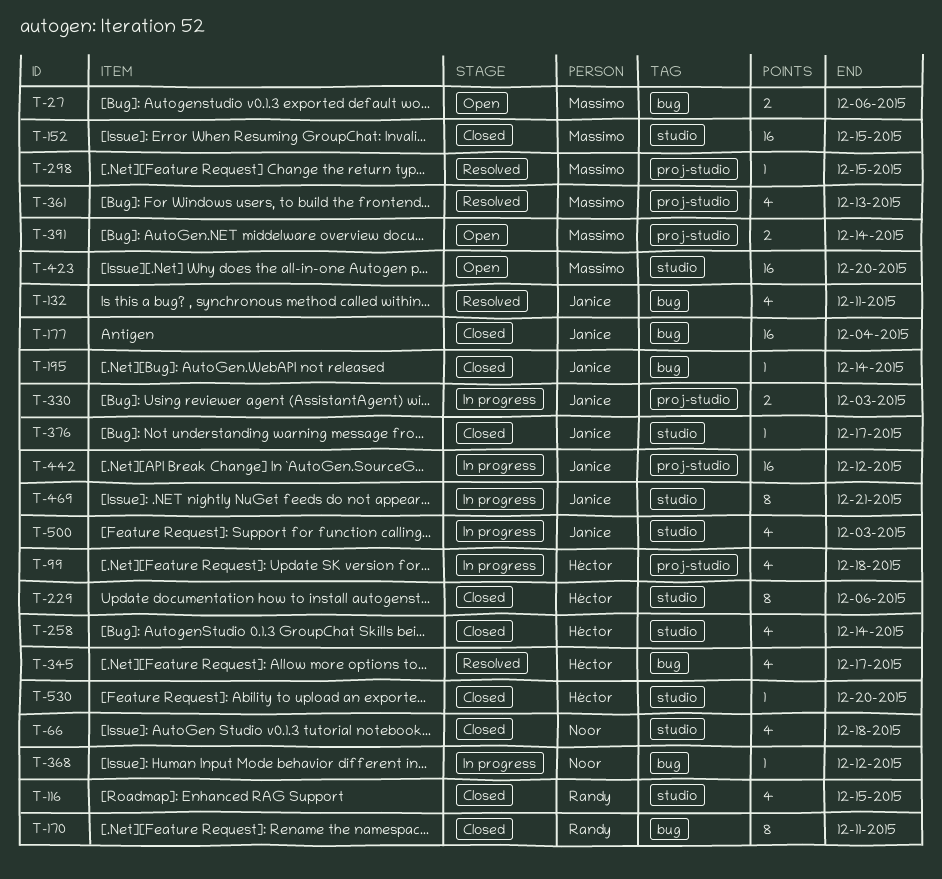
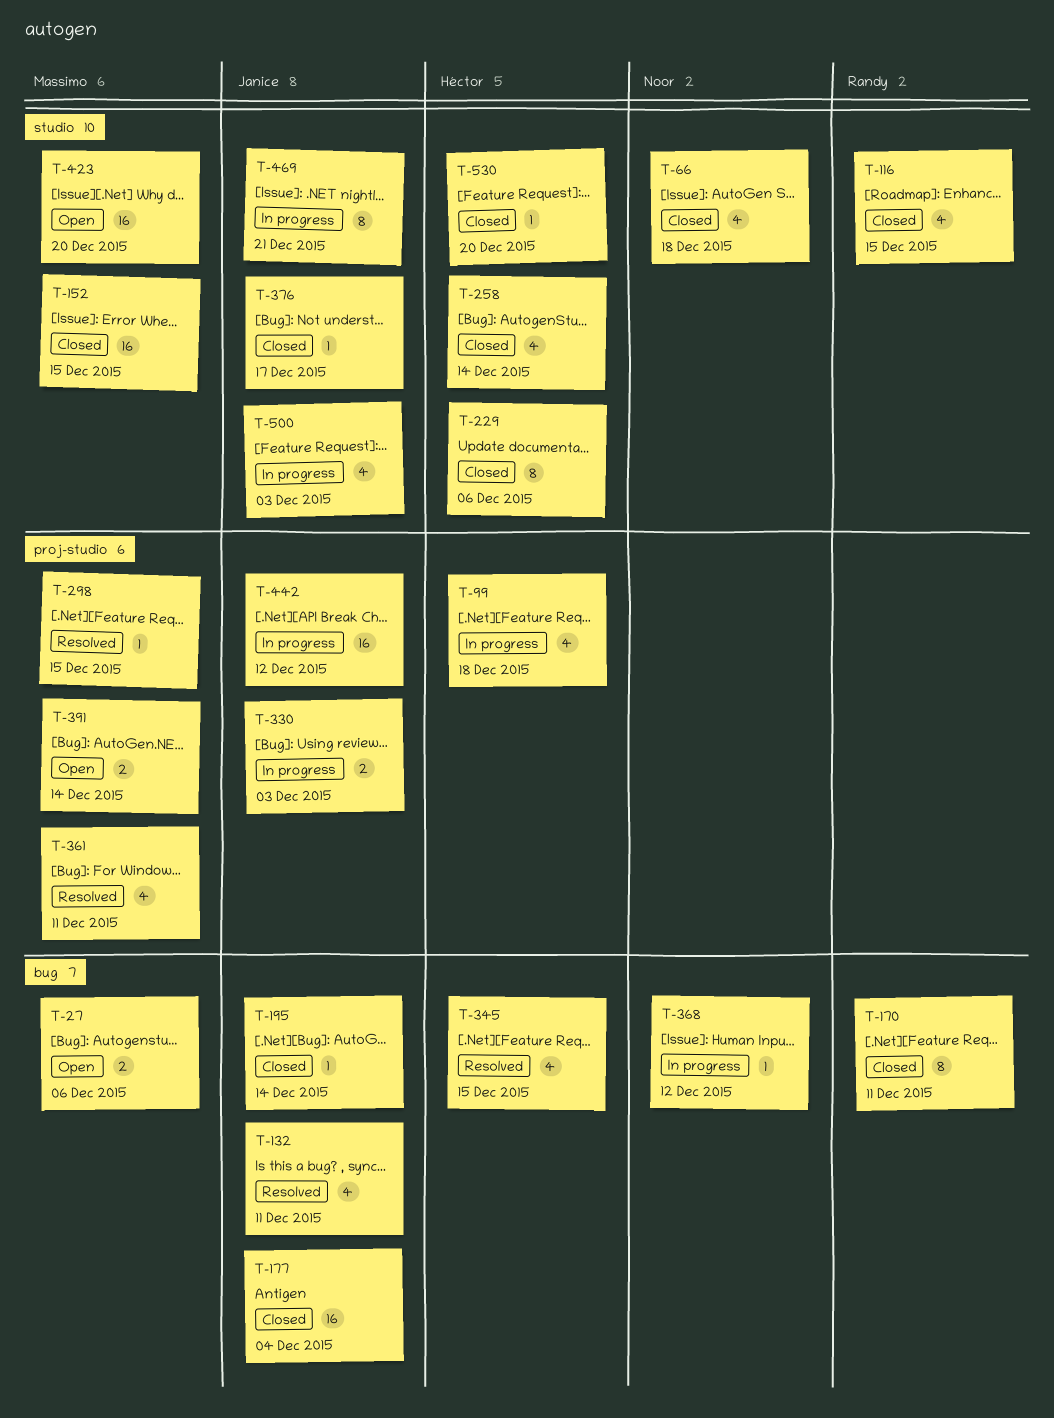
T-345, due: Dec 17 -> Dec 15
T-361, due: Dec 13 -> Dec 11

